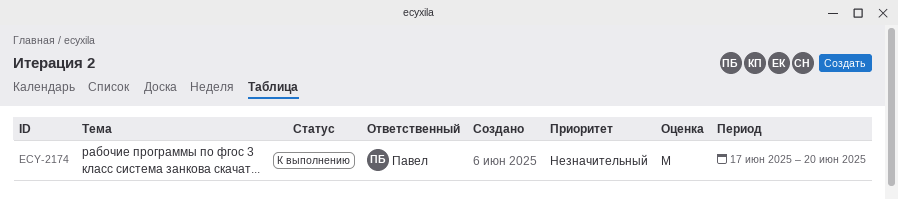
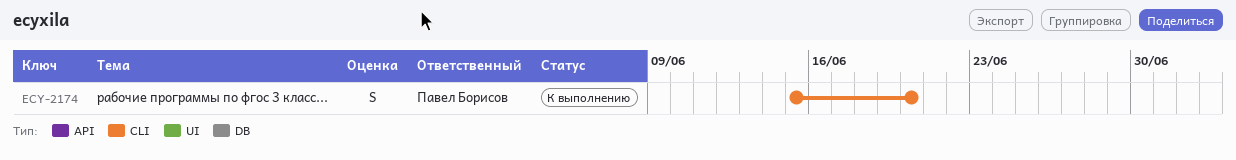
ECY-2174, estimate: M -> S
ECY-2174, start: Jun 17 -> Jun 15

